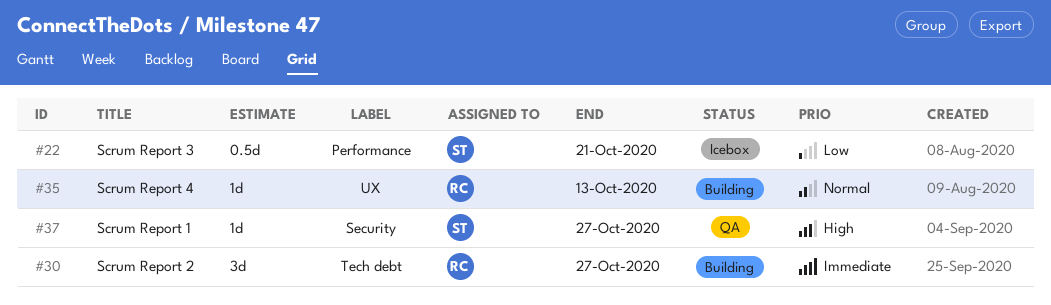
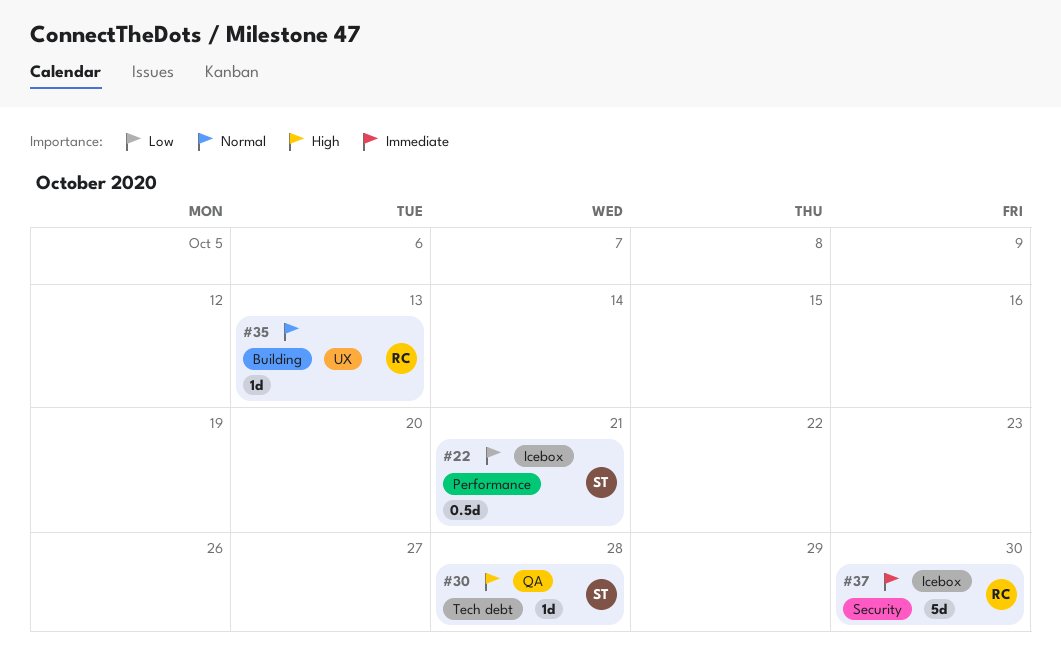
#30, status: Building -> QA
#30, owner: RC -> ST
#30, priority: Immediate -> High
#30, estimate: 3d -> 1d
#30, due: Oct 27 -> Oct 28
#37, status: QA -> Icebox
#37, owner: ST -> RC
#37, priority: High -> Immediate
#37, estimate: 1d -> 5d
#37, due: Oct 27 -> Oct 30

